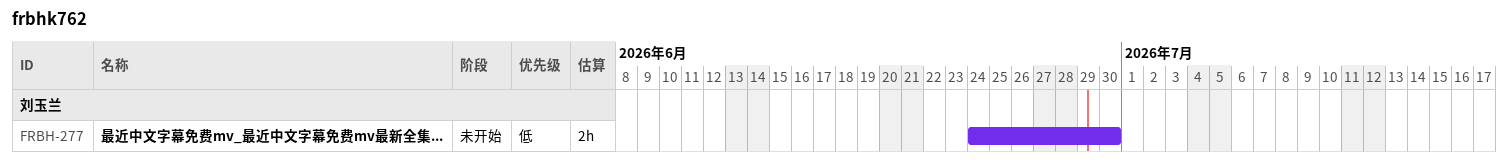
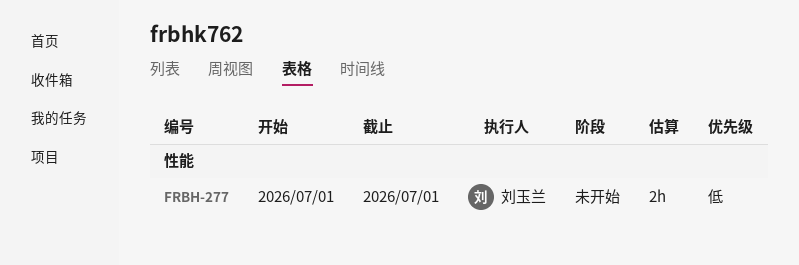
FRBH-277, start: Jun 24 -> Jul 1
FRBH-277, due: Jun 30 -> Jul 1

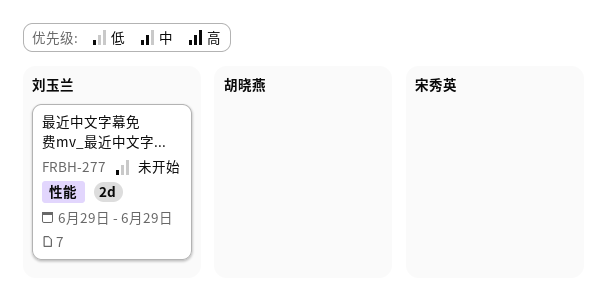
FRBH-277, estimate: 2h -> 2d
FRBH-277, start: Jul 1 -> Jun 29
FRBH-277, due: Jul 1 -> Jun 29

